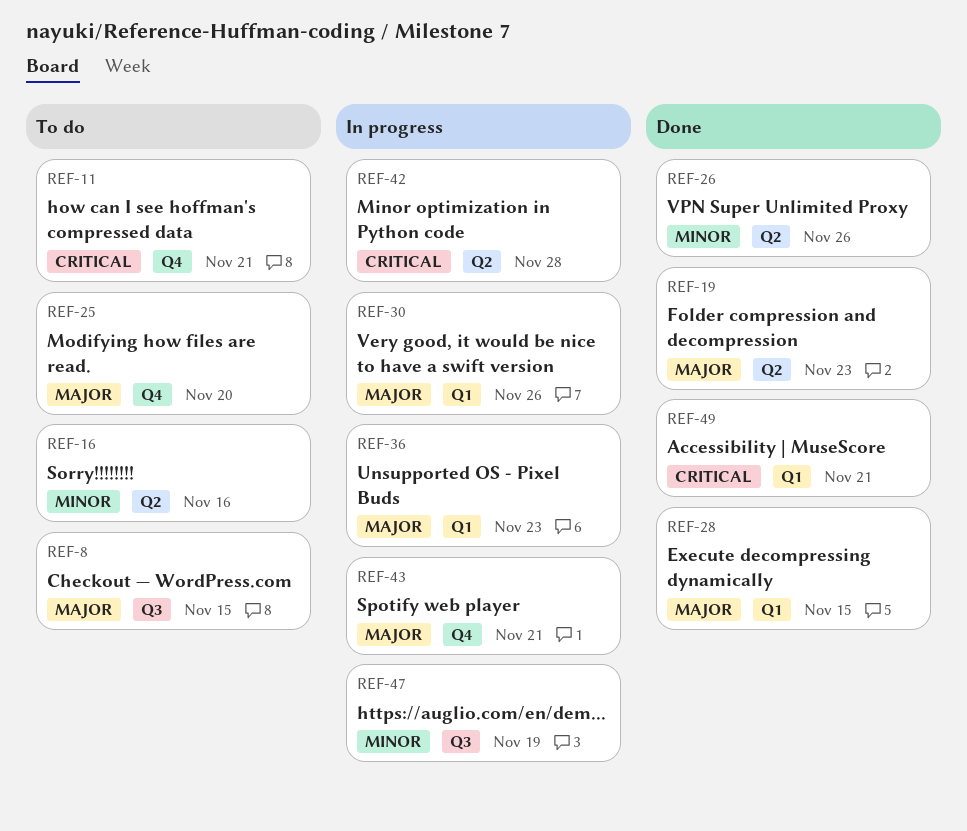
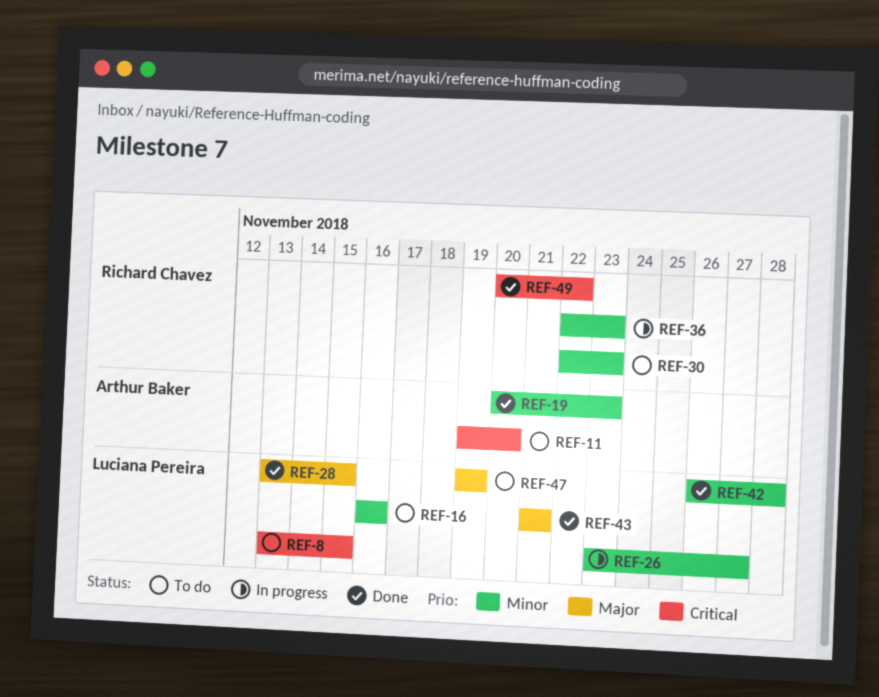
REF-8, priority: Major -> Critical
REF-11, due: Nov 21 -> Nov 20
REF-19, priority: Major -> Minor
REF-25: present -> none
REF-26, status: Done -> In progress
REF-26, due: Nov 26 -> Nov 27
REF-30, status: In progress -> To do
REF-30, priority: Major -> Minor
REF-30, due: Nov 26 -> Nov 23
REF-36, priority: Major -> Minor
REF-42, status: In progress -> Done
REF-42, priority: Critical -> Minor
REF-43, status: In progress -> Done
REF-47, status: In progress -> To do
REF-47, priority: Minor -> Major
REF-49, due: Nov 21 -> Nov 22

